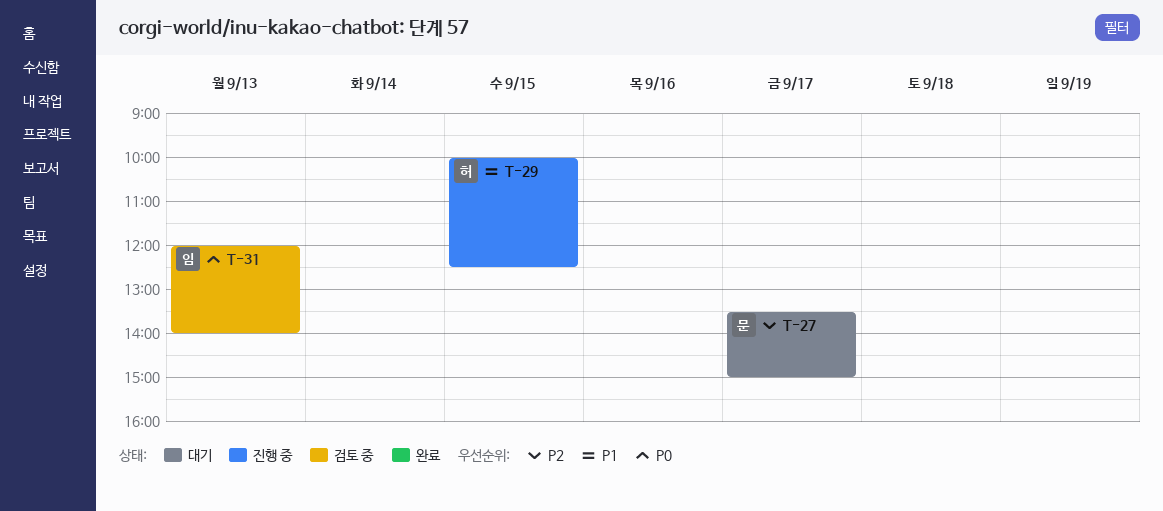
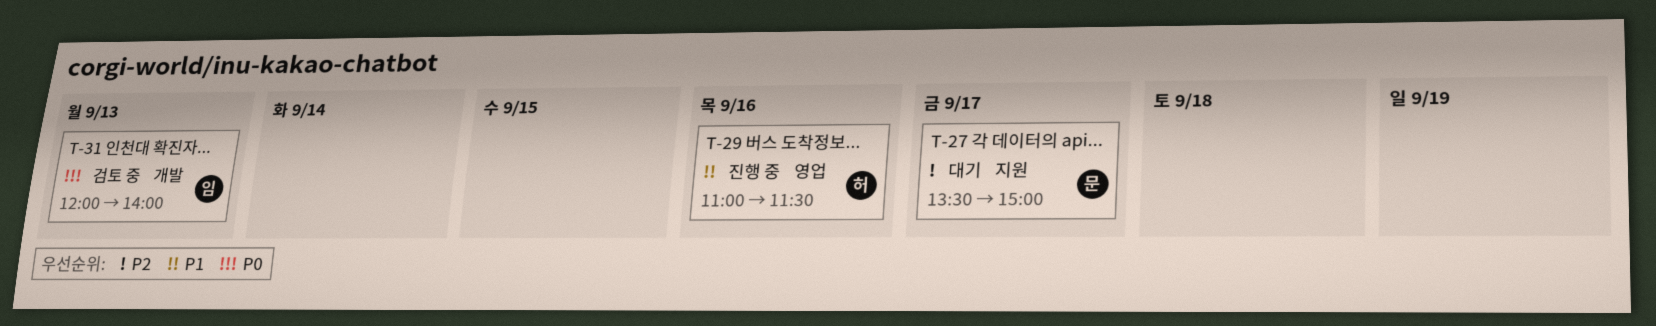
T-29, day: Sep 15 -> Sep 16
T-29, begins: 10:00 -> 11:00
T-29, ends: 12:30 -> 11:30

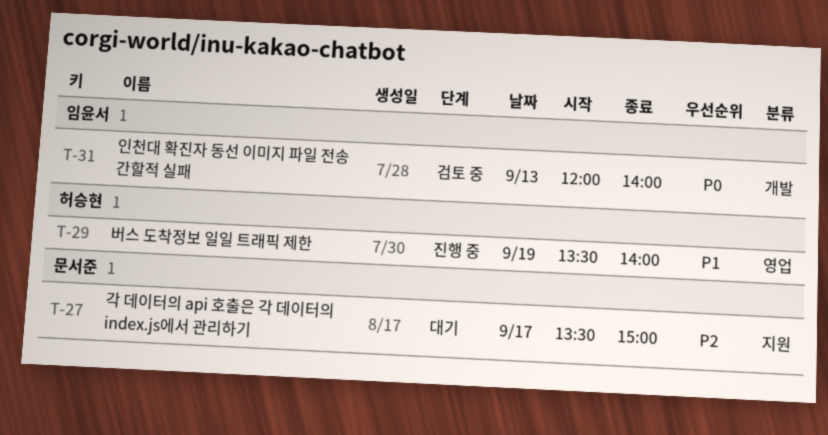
T-29, day: Sep 16 -> Sep 19
T-29, begins: 11:00 -> 13:30
T-29, ends: 11:30 -> 14:00

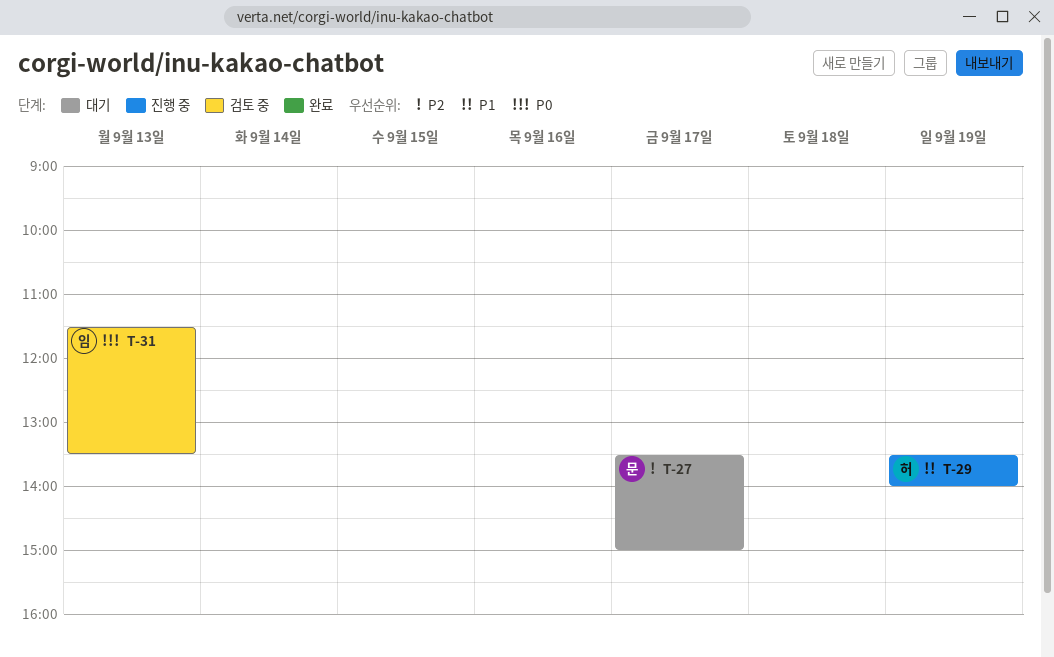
T-31, begins: 12:00 -> 11:30
T-31, ends: 14:00 -> 13:30

